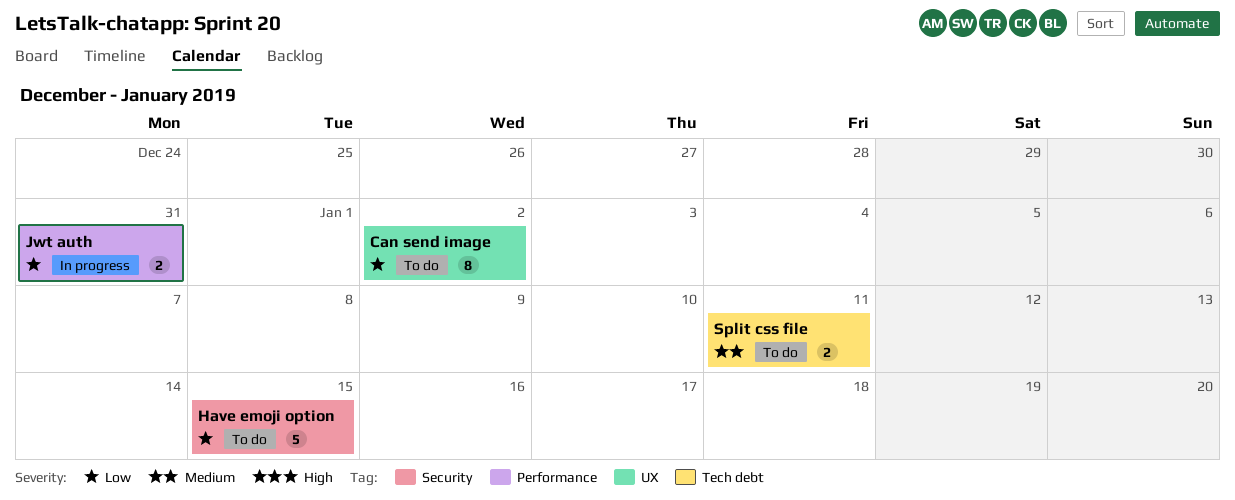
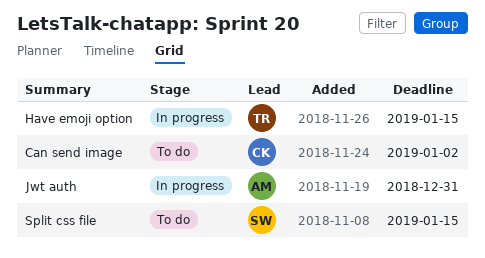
Have emoji option, status: To do -> In progress
Split css file, due: Jan 11 -> Jan 15

